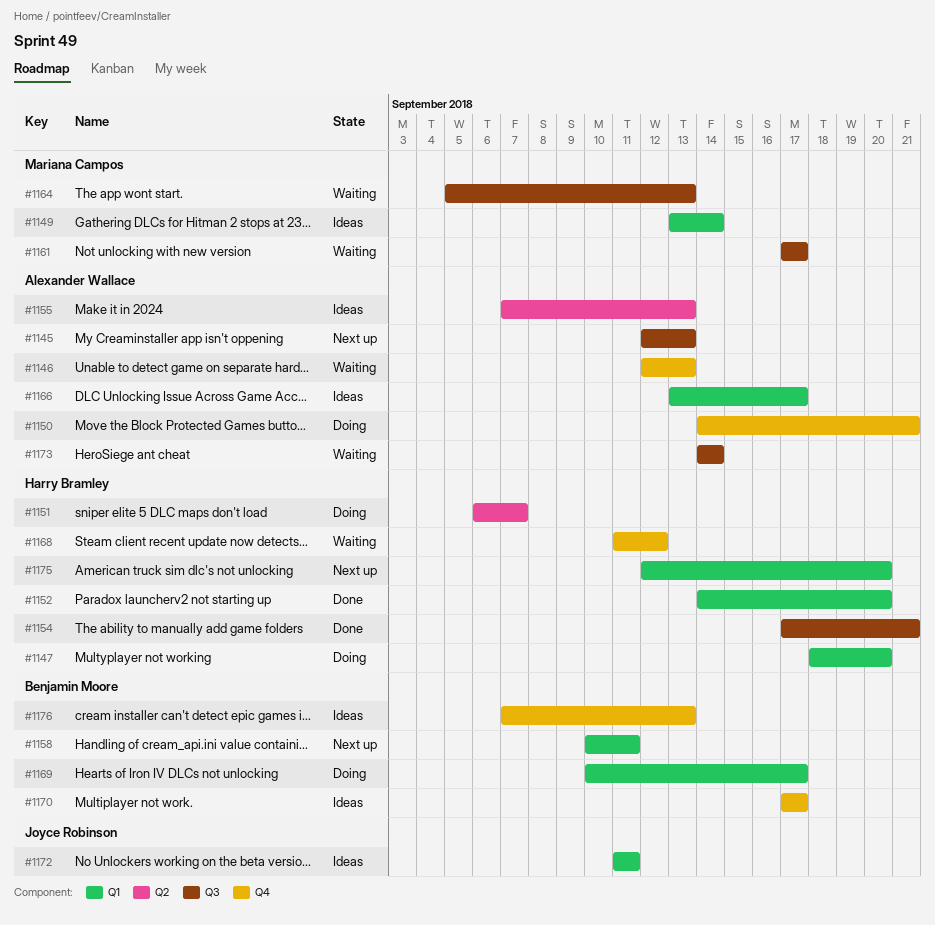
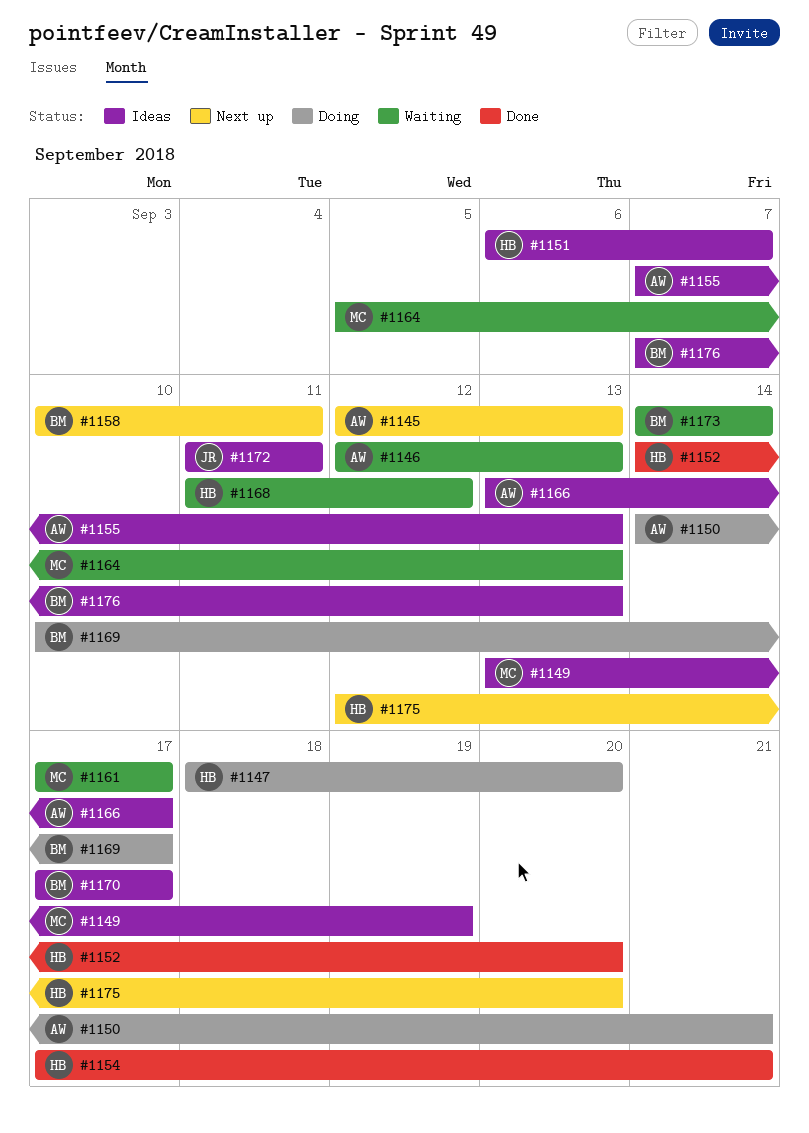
#1149, due: Sep 14 -> Sep 19
#1151, status: Doing -> Ideas
#1173, owner: Alexander Wallace -> Benjamin Moore

